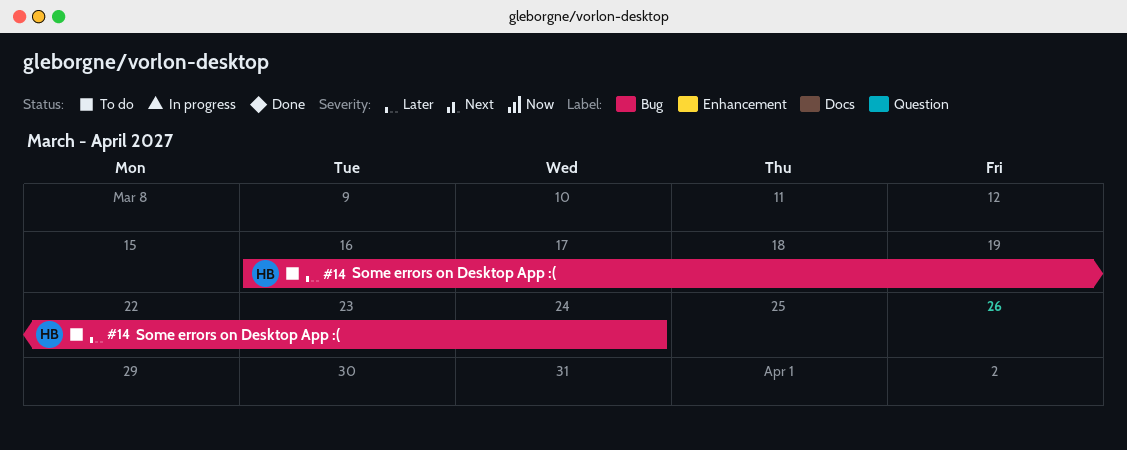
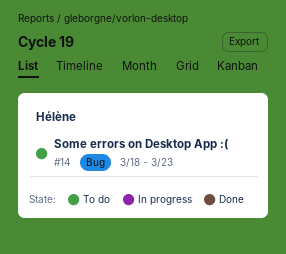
#14, start: Mar 16 -> Mar 18
#14, due: Mar 24 -> Mar 23

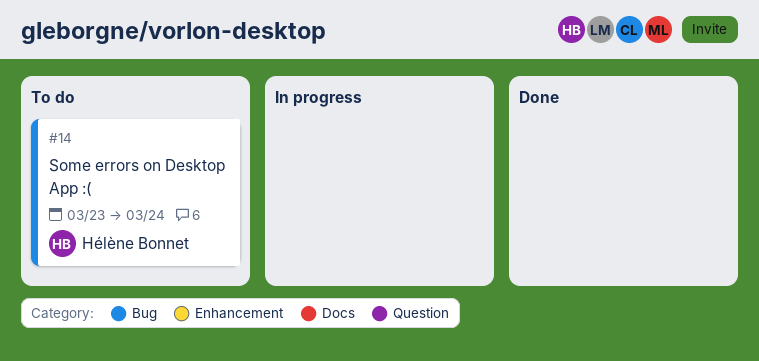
#14, start: Mar 18 -> Mar 23
#14, due: Mar 23 -> Mar 24

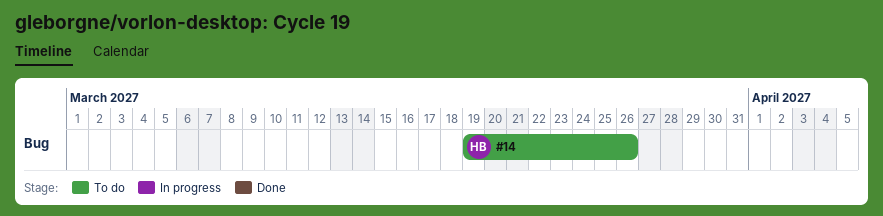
#14, start: Mar 23 -> Mar 19
#14, due: Mar 24 -> Mar 26

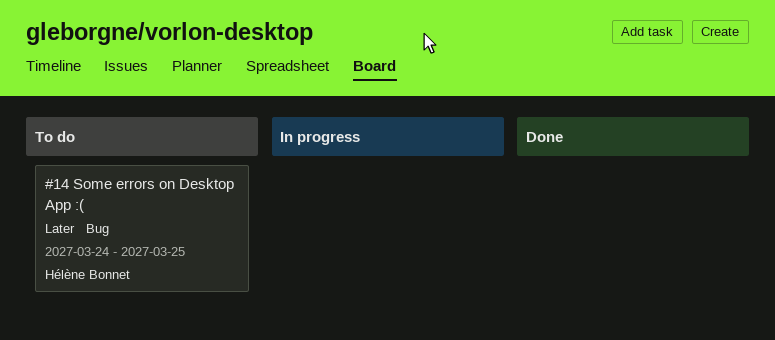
#14, start: Mar 19 -> Mar 24
#14, due: Mar 26 -> Mar 25

